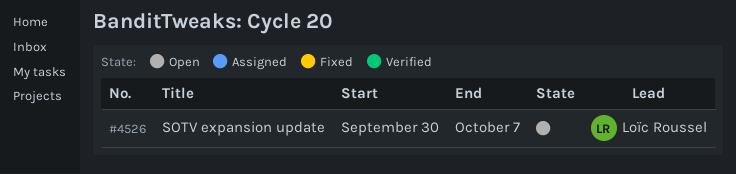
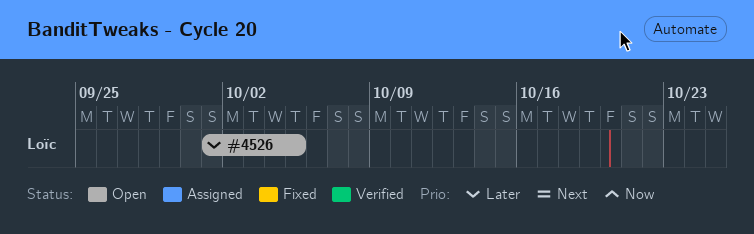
#4526, start: Sep 30 -> Oct 1
#4526, due: Oct 7 -> Oct 5

